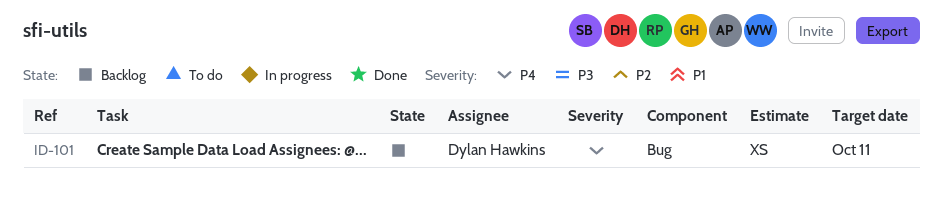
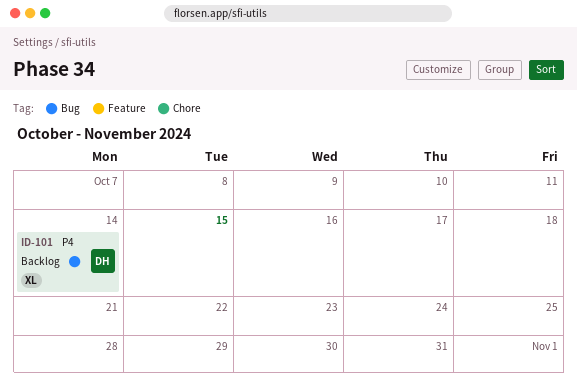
ID-101, estimate: XS -> XL
ID-101, due: Oct 11 -> Oct 14

